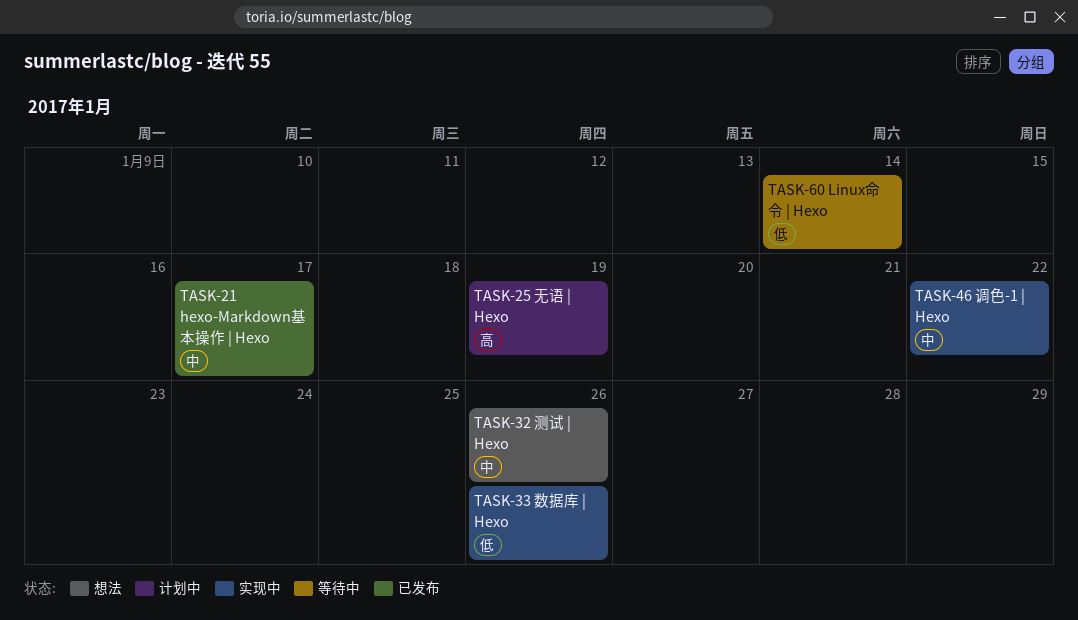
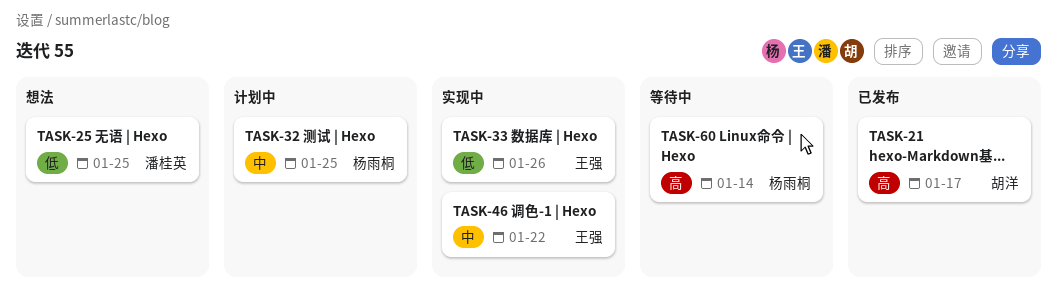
TASK-21, priority: 中 -> 高
TASK-25, status: 计划中 -> 想法
TASK-25, priority: 高 -> 低
TASK-25, due: Jan 19 -> Jan 25
TASK-32, status: 想法 -> 计划中
TASK-32, due: Jan 26 -> Jan 25
TASK-60, priority: 低 -> 高

